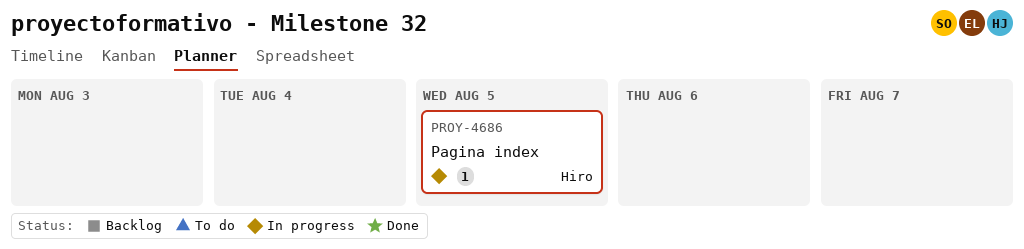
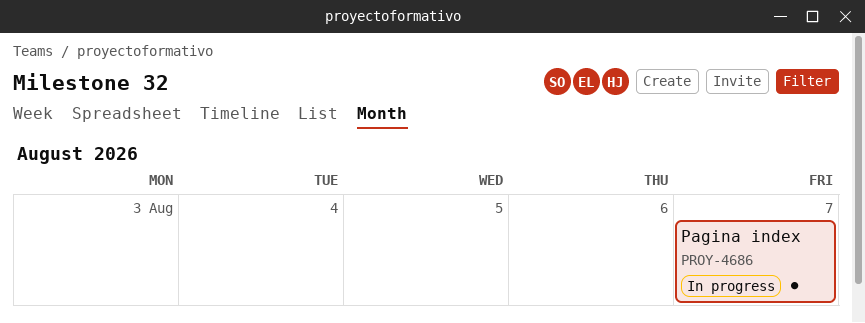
PROY-4686, due: Aug 5 -> Aug 7

